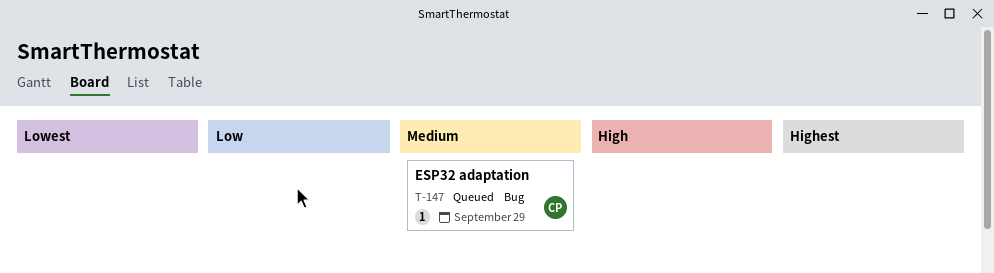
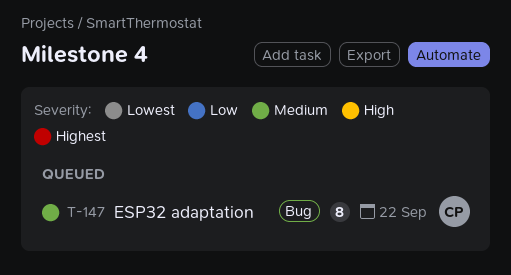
T-147, estimate: 1 -> 8
T-147, due: Sep 29 -> Sep 22

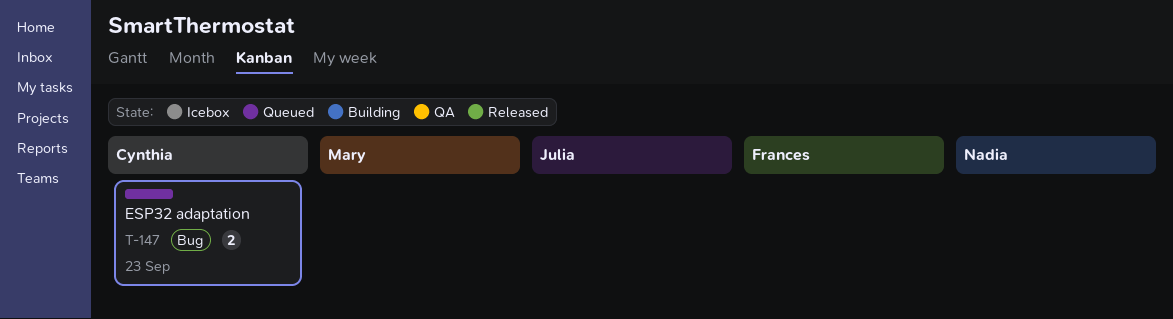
T-147, estimate: 8 -> 2
T-147, due: Sep 22 -> Sep 23

